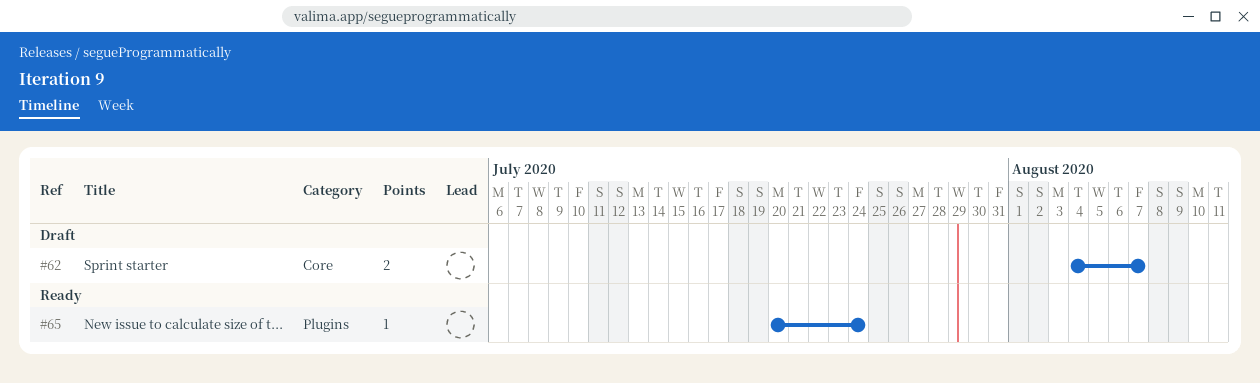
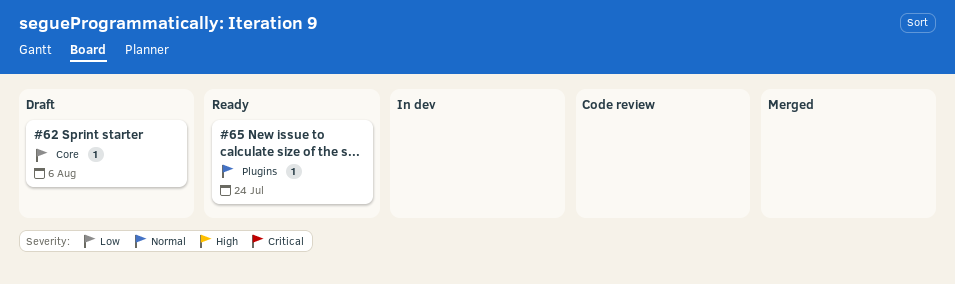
#62, estimate: 2 -> 1
#62, due: Aug 7 -> Aug 6

